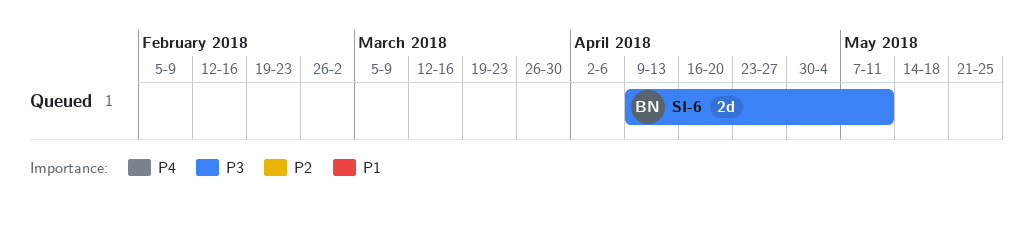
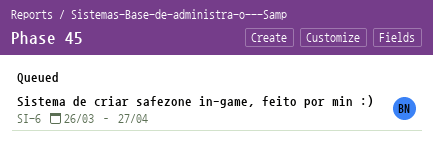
SI-6, start: Apr 9 -> Mar 26
SI-6, due: May 11 -> Apr 27

